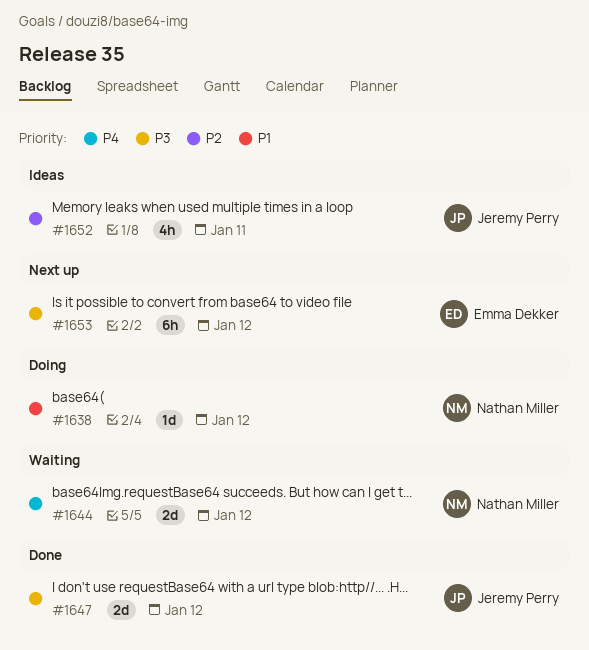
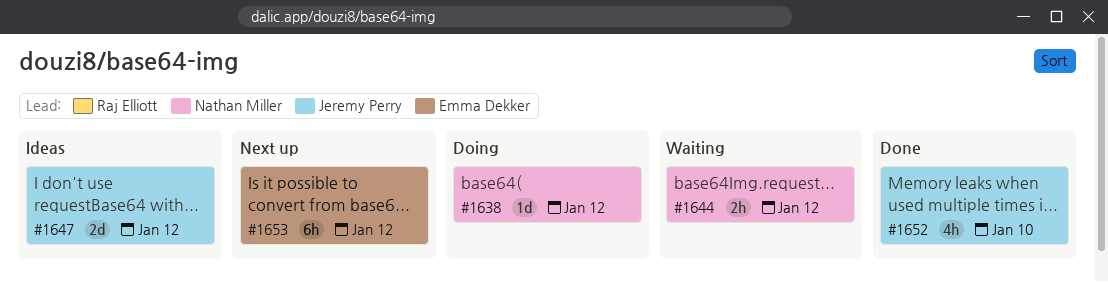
#1644, estimate: 2d -> 2h
#1647, status: Done -> Ideas
#1652, status: Ideas -> Done
#1652, due: Jan 11 -> Jan 10

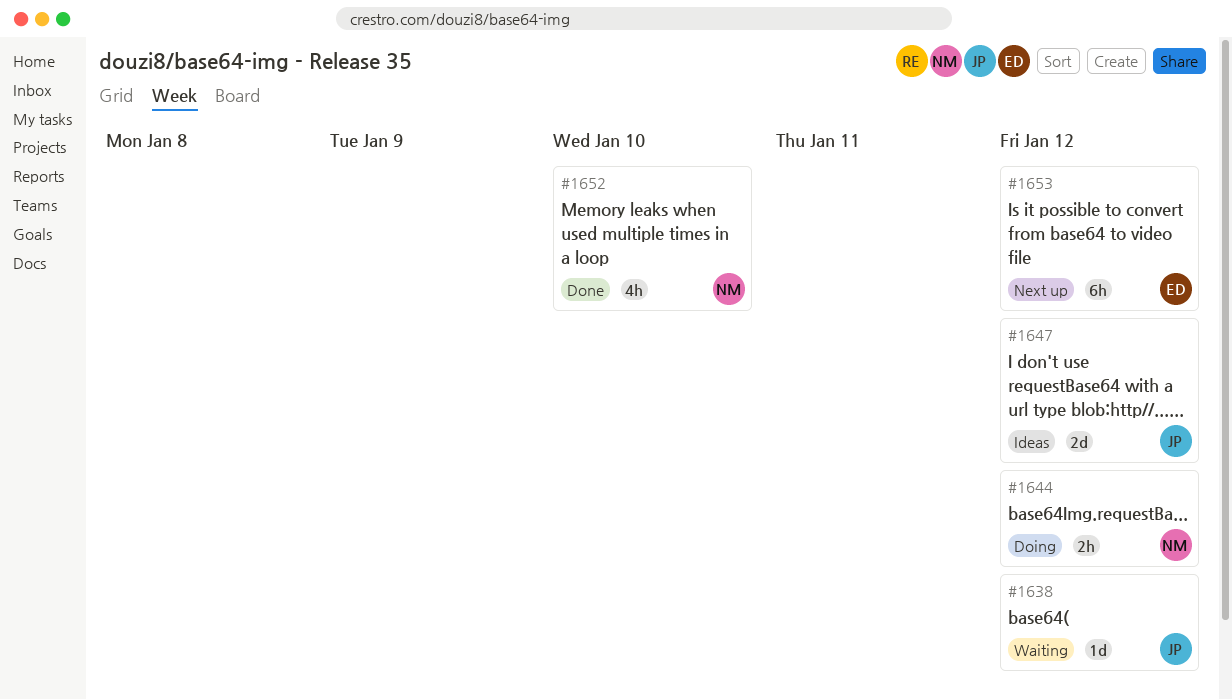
#1638, status: Doing -> Waiting
#1638, owner: Nathan Miller -> Jeremy Perry
#1644, status: Waiting -> Doing
#1652, owner: Jeremy Perry -> Nathan Miller

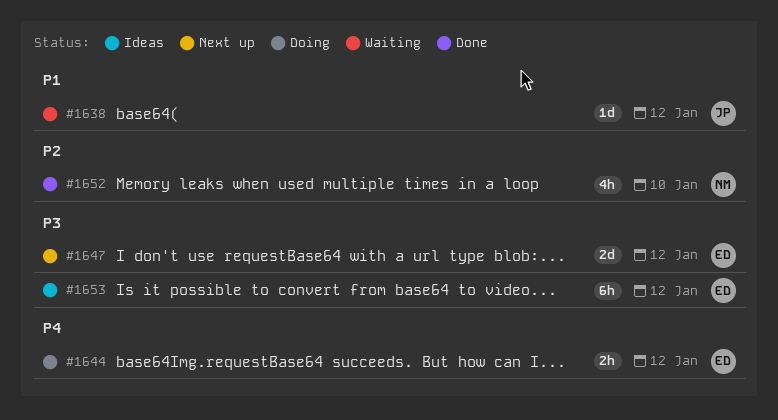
#1644, owner: NM -> ED
#1647, status: Ideas -> Next up
#1647, owner: JP -> ED
#1653, status: Next up -> Ideas

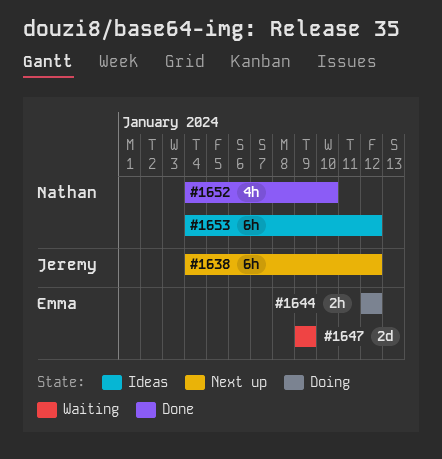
#1638, status: Waiting -> Next up
#1638, estimate: 1d -> 6h
#1647, status: Next up -> Waiting
#1647, due: Jan 12 -> Jan 9
#1653, owner: Emma -> Nathan

